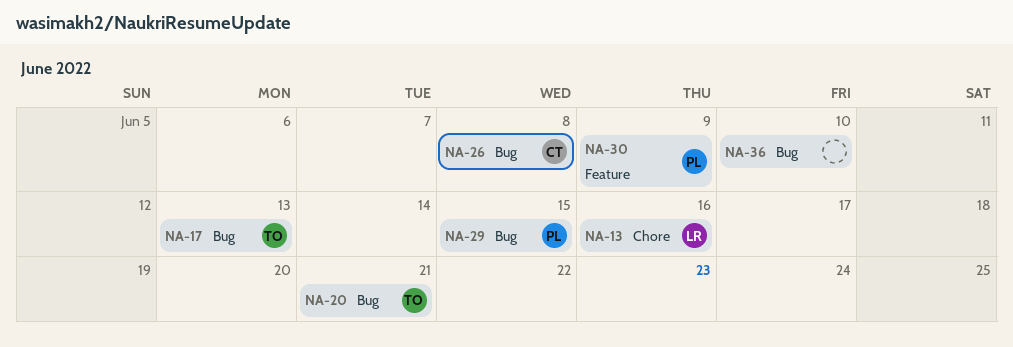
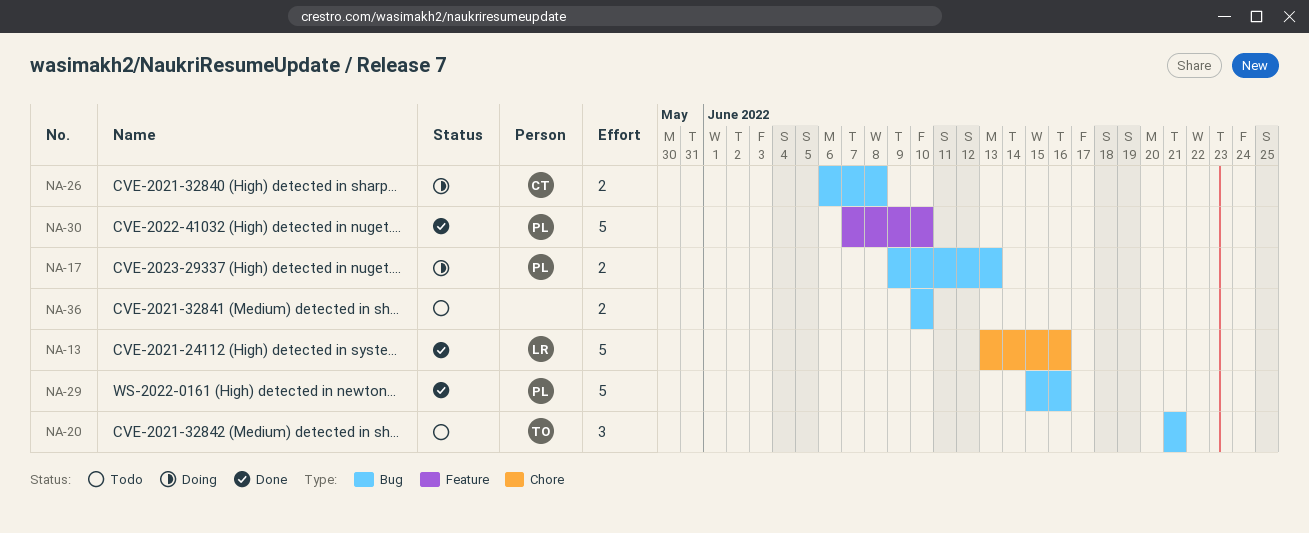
NA-17, owner: TO -> PL
NA-29, due: Jun 15 -> Jun 16
NA-30, due: Jun 9 -> Jun 10

